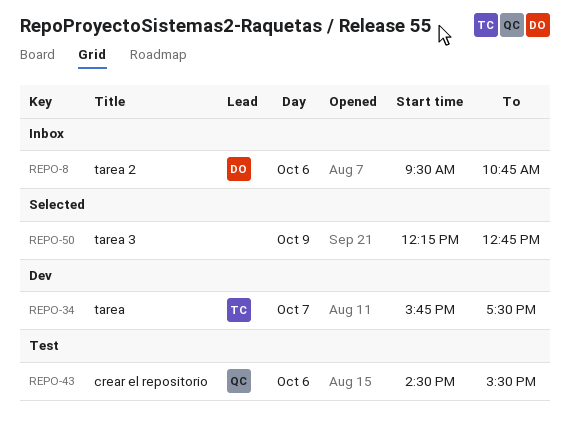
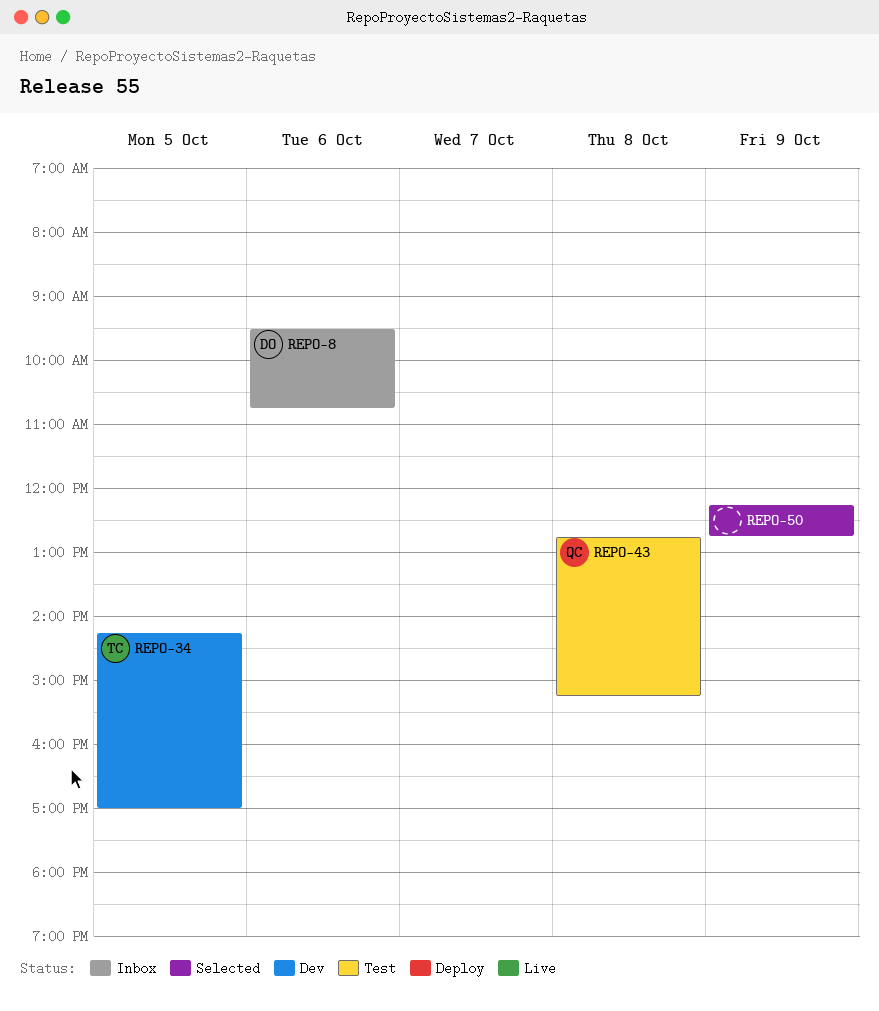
REPO-34, day: Oct 7 -> Oct 5
REPO-34, begins: 15:45 -> 14:15
REPO-34, ends: 17:30 -> 17:00
REPO-43, day: Oct 6 -> Oct 8
REPO-43, begins: 14:30 -> 12:45
REPO-43, ends: 15:30 -> 15:15

